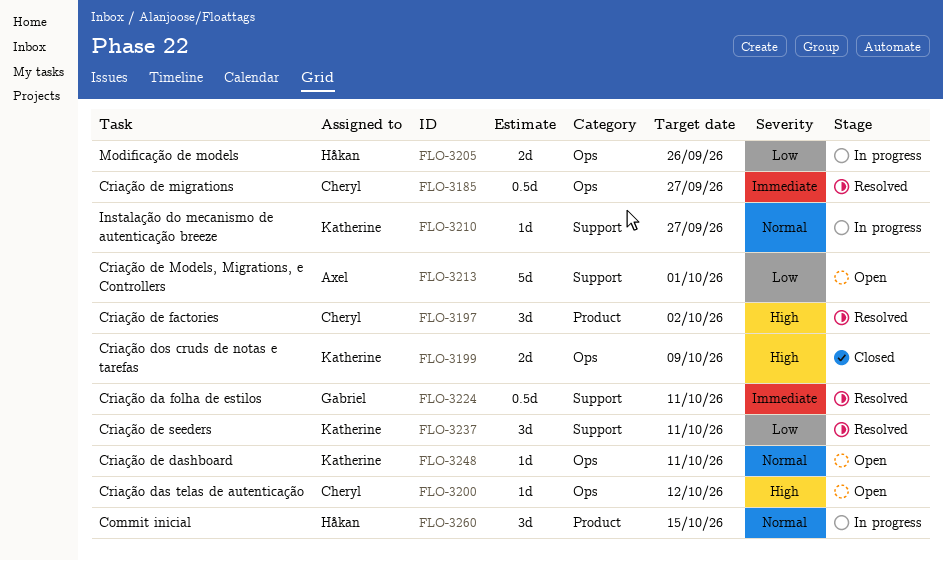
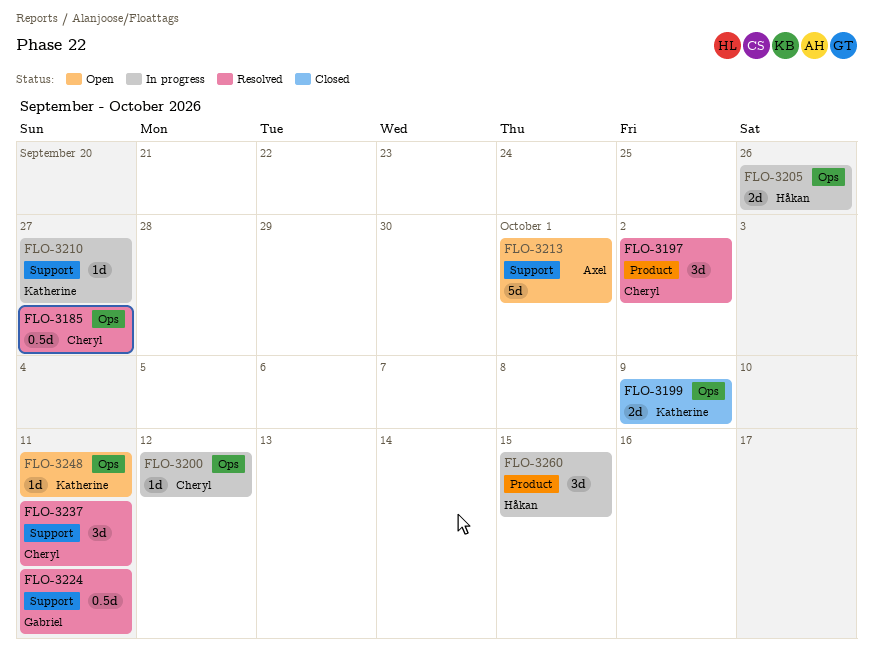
FLO-3200, status: Open -> In progress
FLO-3237, owner: Katherine -> Cheryl

